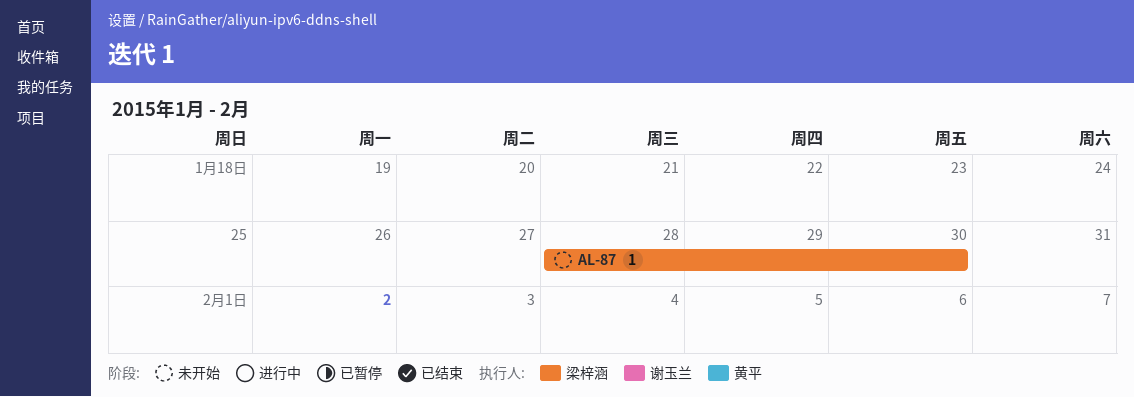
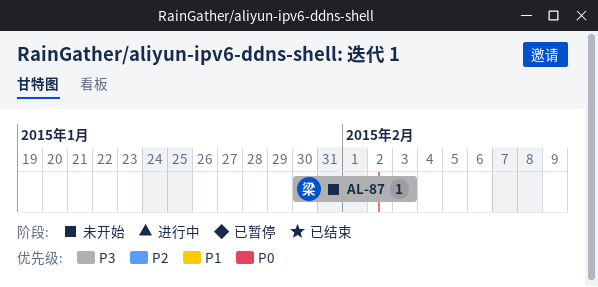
AL-87, start: Jan 28 -> Jan 30
AL-87, due: Jan 30 -> Feb 3

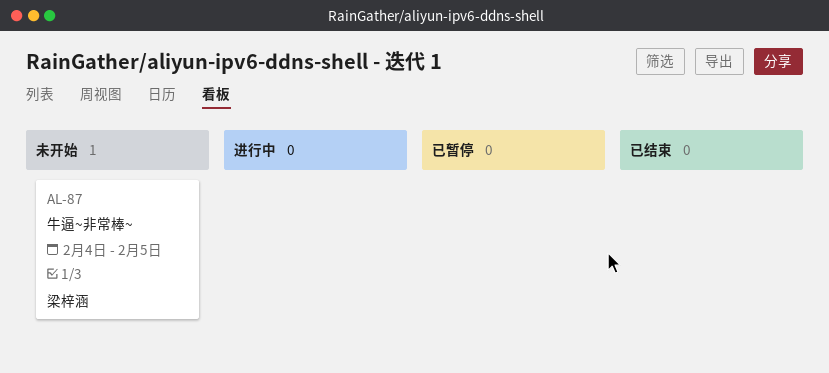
AL-87, start: Jan 30 -> Feb 4
AL-87, due: Feb 3 -> Feb 5

